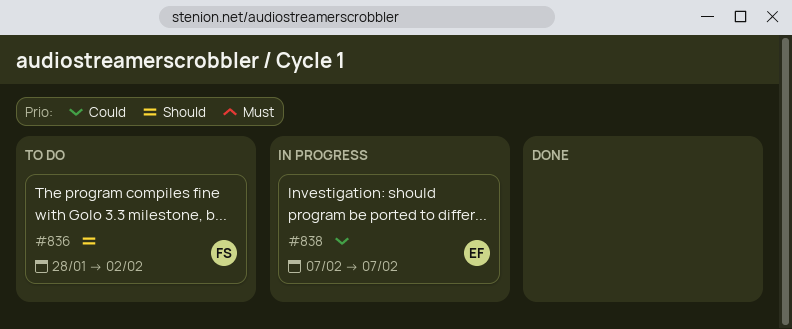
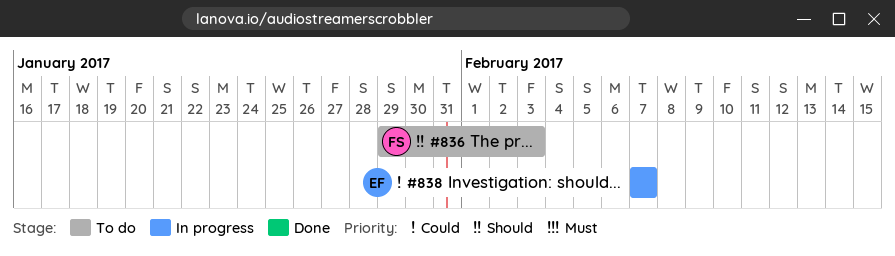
#836, start: Jan 28 -> Jan 29
#836, due: Feb 2 -> Feb 3

